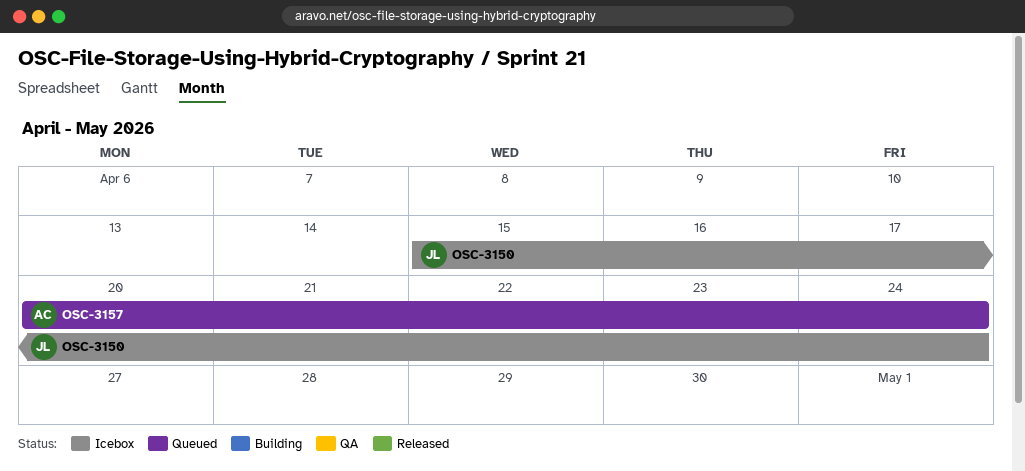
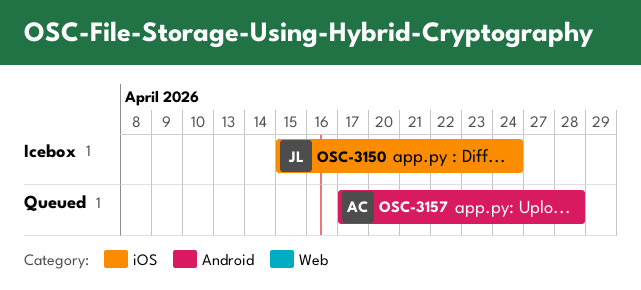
OSC-3157, start: Apr 20 -> Apr 17
OSC-3157, due: Apr 24 -> Apr 28

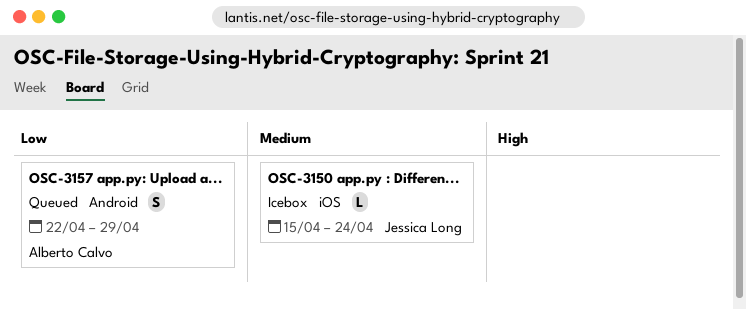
OSC-3157, start: Apr 17 -> Apr 22
OSC-3157, due: Apr 28 -> Apr 29

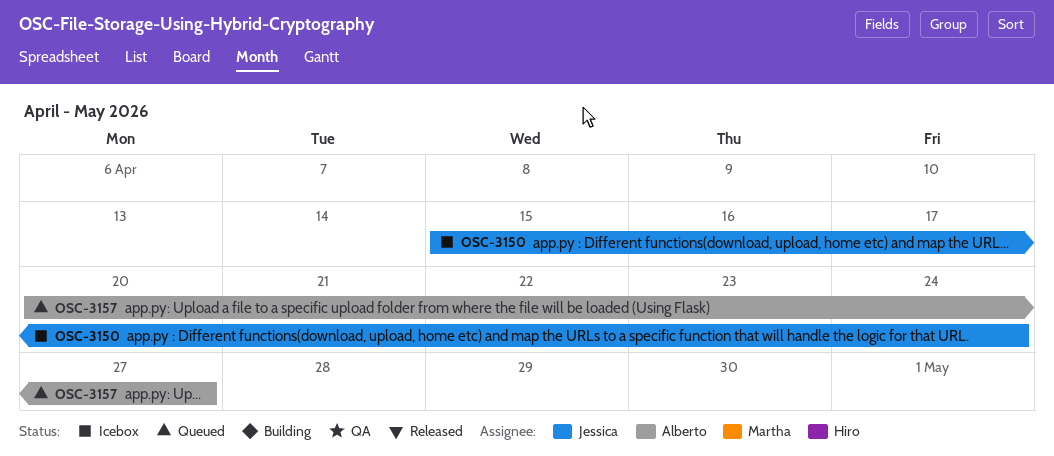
OSC-3157, start: Apr 22 -> Apr 20
OSC-3157, due: Apr 29 -> Apr 27

